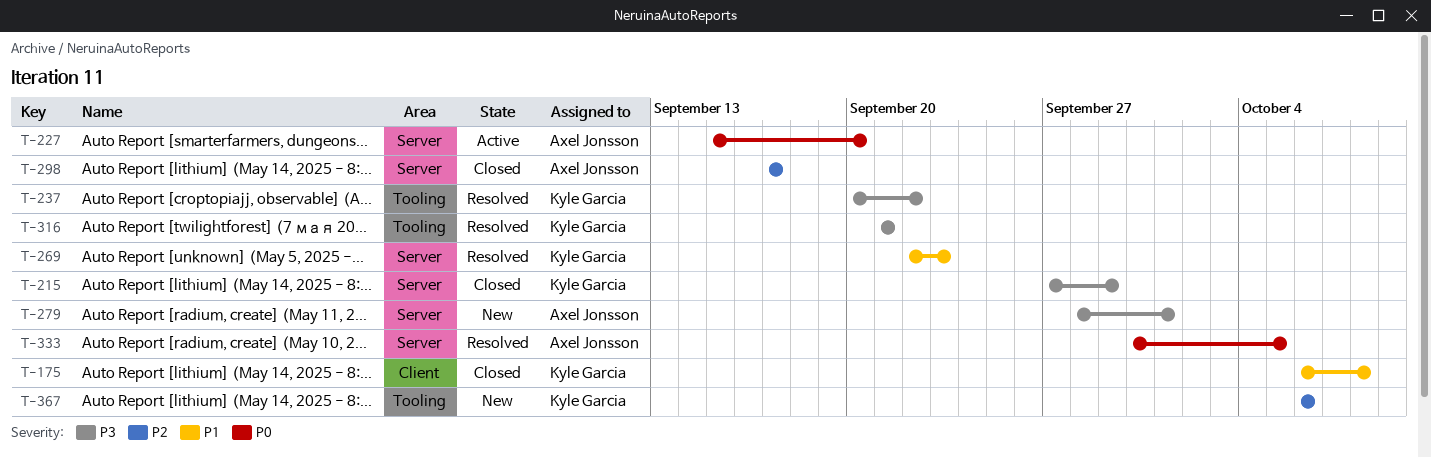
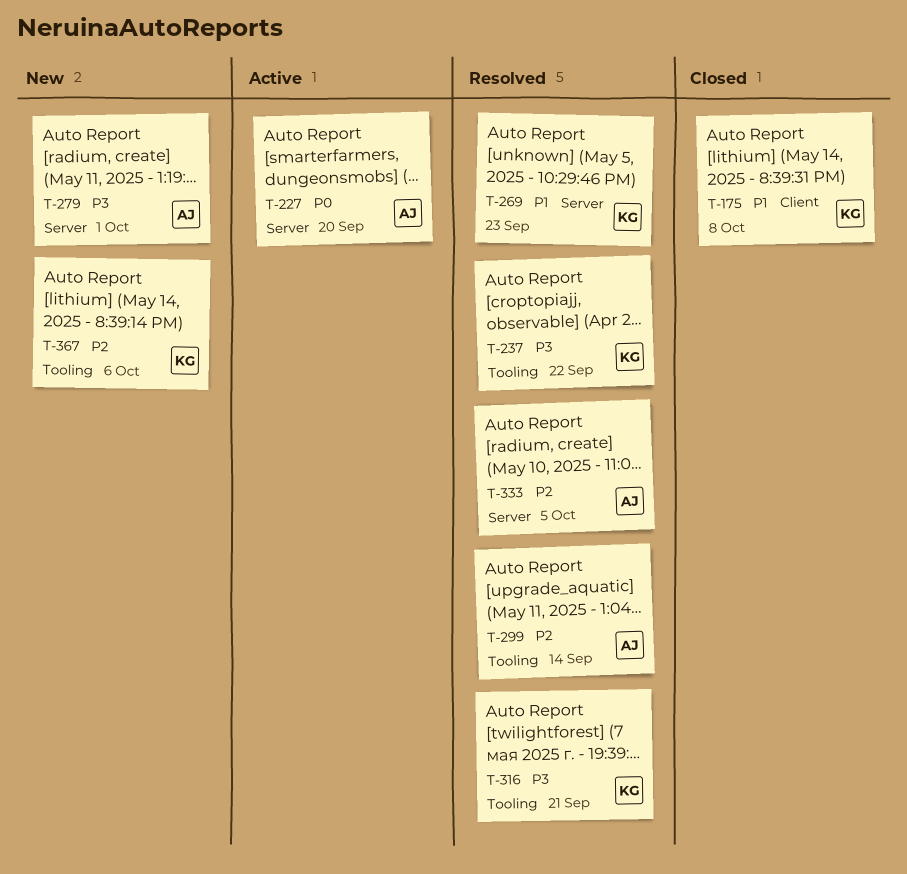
T-215: present -> none
T-298: present -> none
T-299: none -> present
T-333, priority: P0 -> P2

